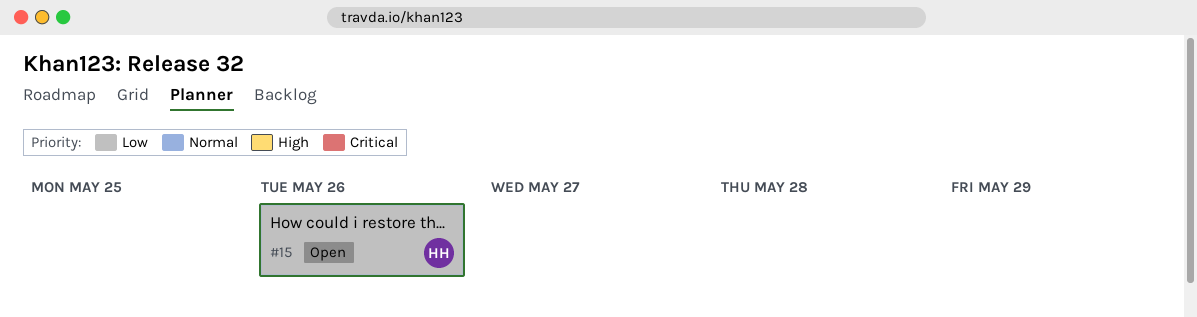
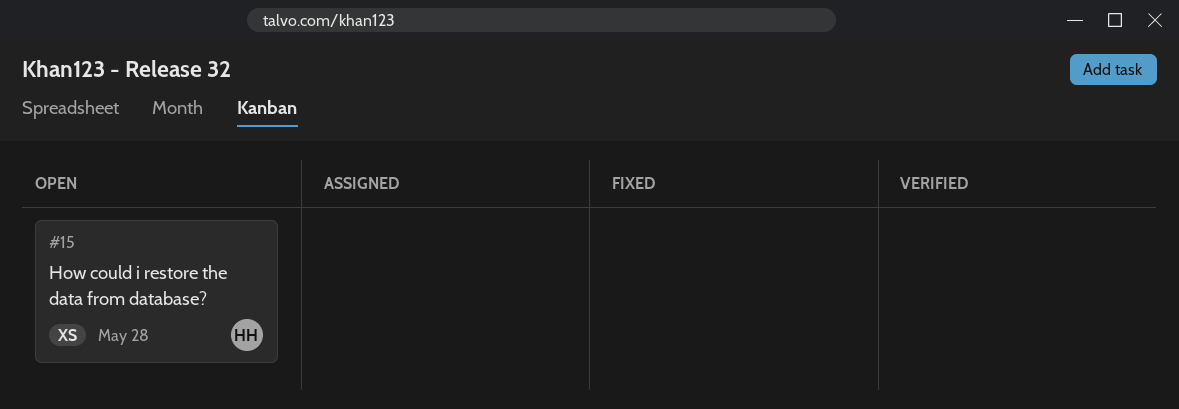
#15, due: May 26 -> May 28

